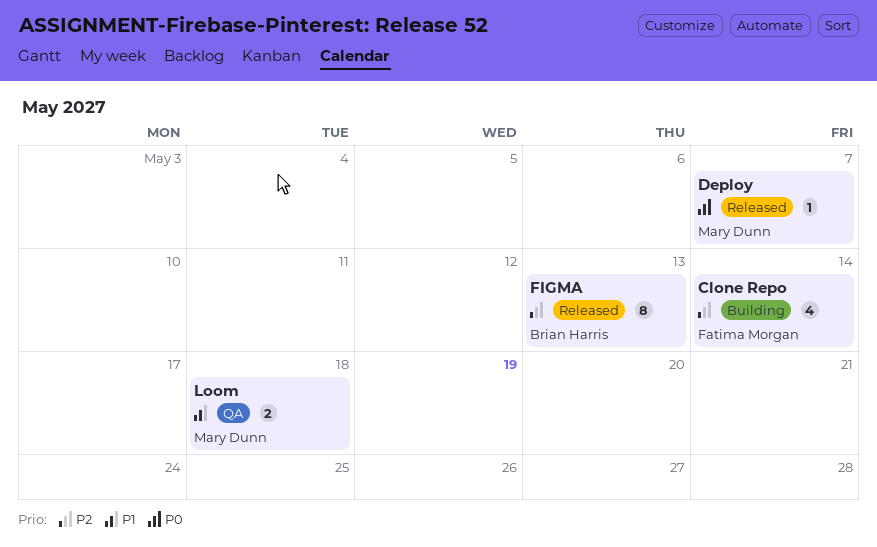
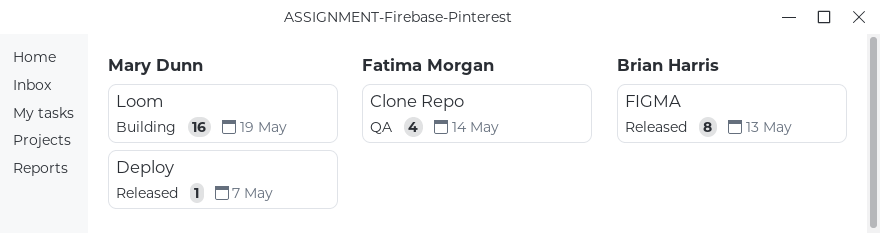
Clone Repo, status: Building -> QA
Loom, status: QA -> Building
Loom, estimate: 2 -> 16
Loom, due: May 18 -> May 19

